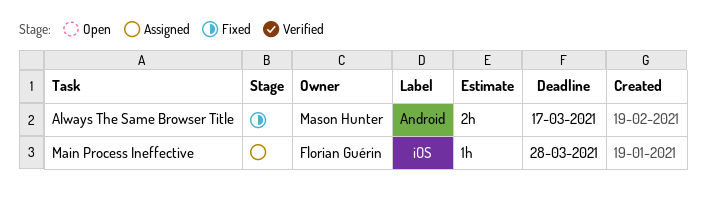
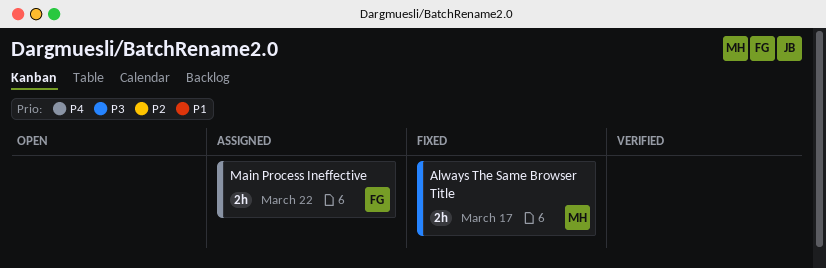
Main Process Ineffective, estimate: 1h -> 2h
Main Process Ineffective, due: Mar 28 -> Mar 22

